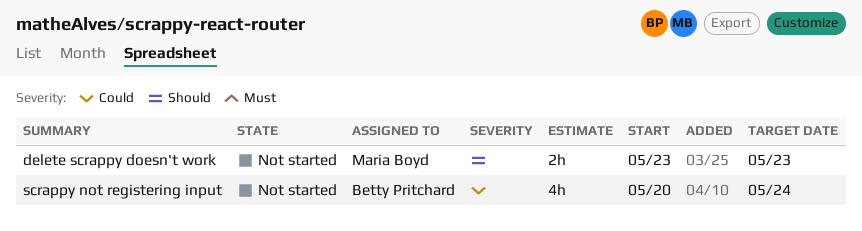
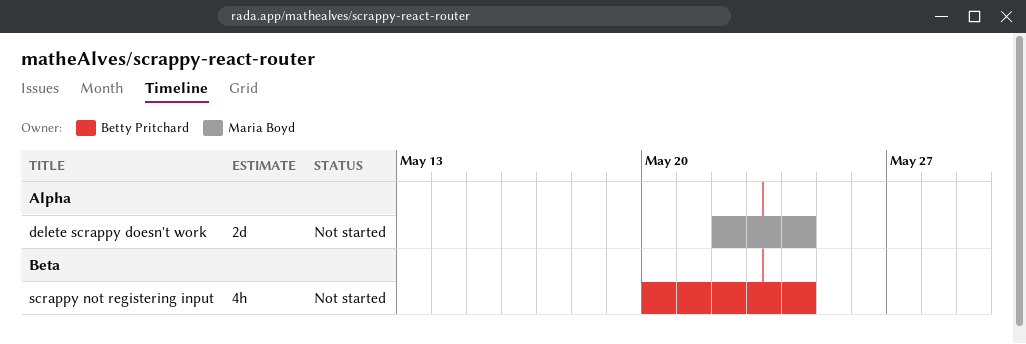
delete scrappy doesn't work, estimate: 2h -> 2d
delete scrappy doesn't work, start: May 23 -> May 22
delete scrappy doesn't work, due: May 23 -> May 24

